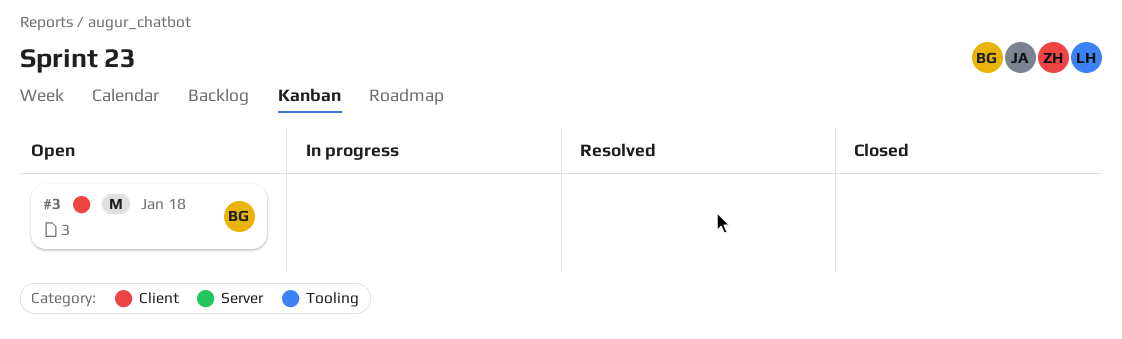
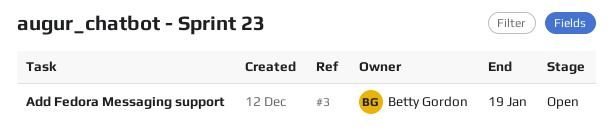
#3, due: Jan 18 -> Jan 19

